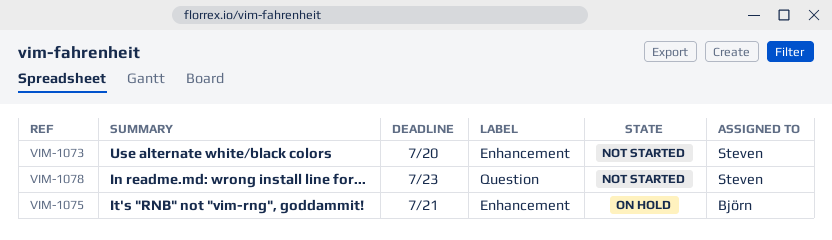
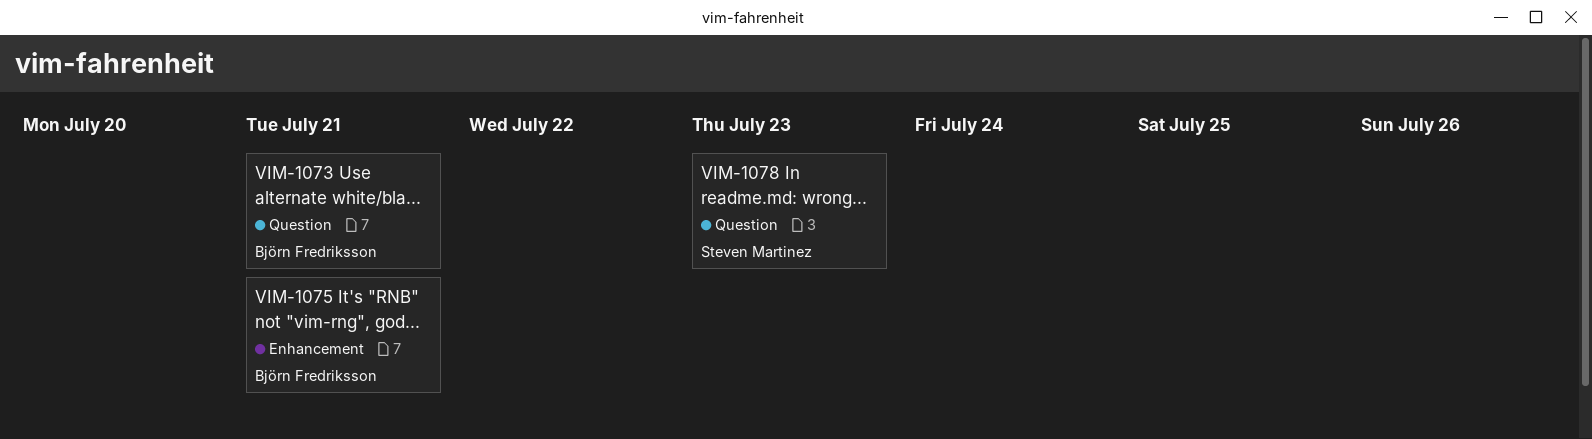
VIM-1073, owner: Steven Martinez -> Björn Fredriksson
VIM-1073, label: Enhancement -> Question
VIM-1073, due: Jul 20 -> Jul 21

